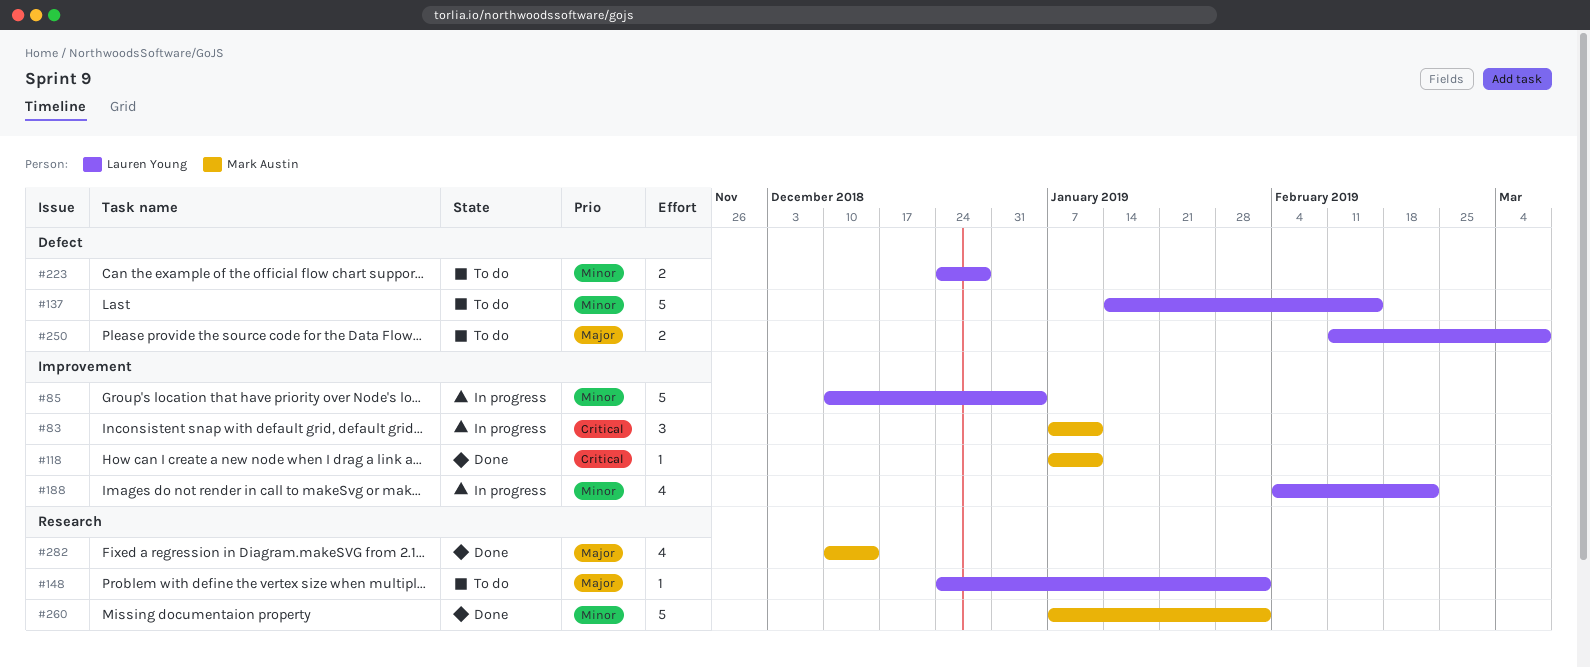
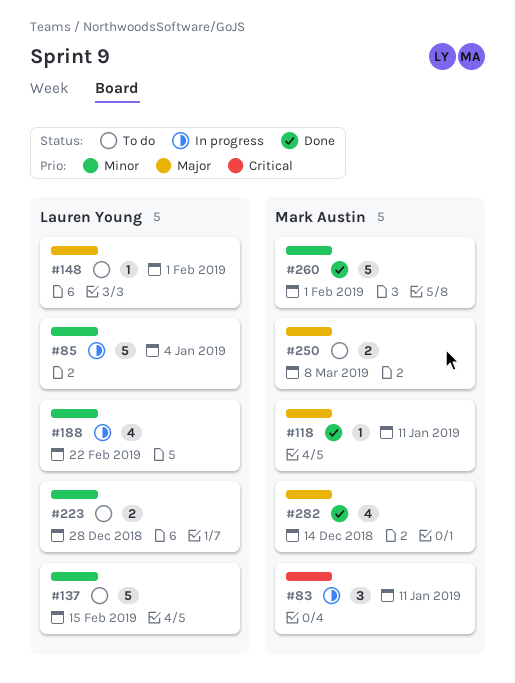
#118, priority: Critical -> Major
#250, owner: Lauren Young -> Mark Austin

